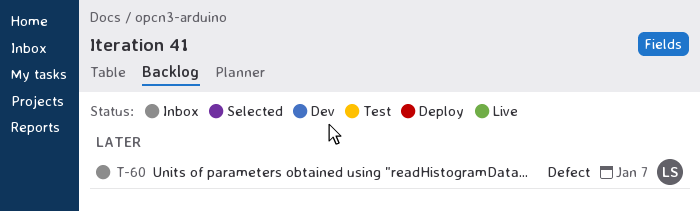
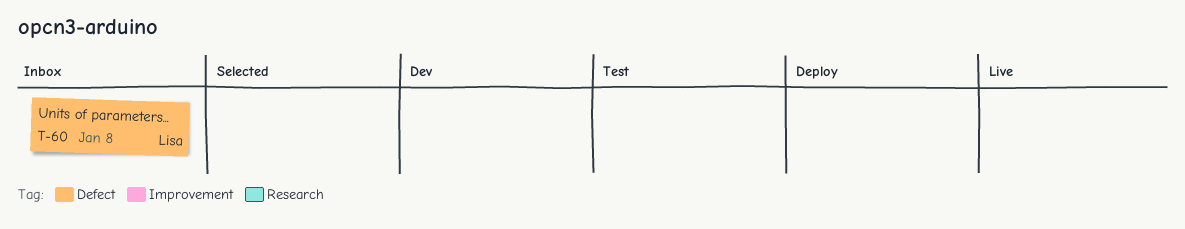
T-60, due: Jan 7 -> Jan 8

